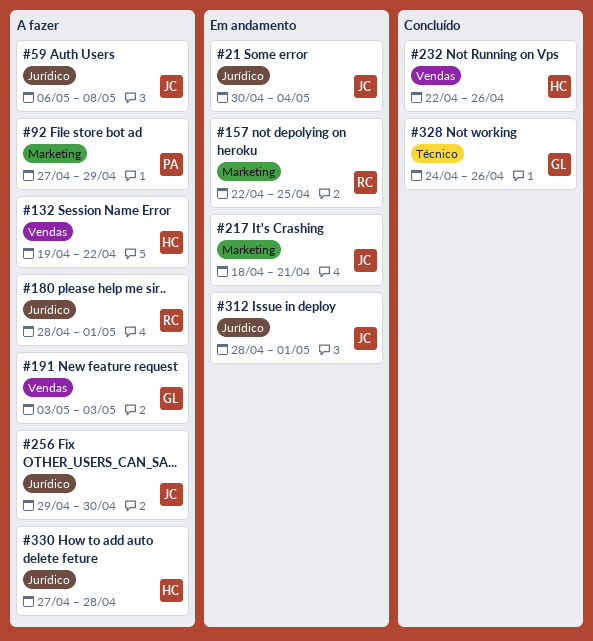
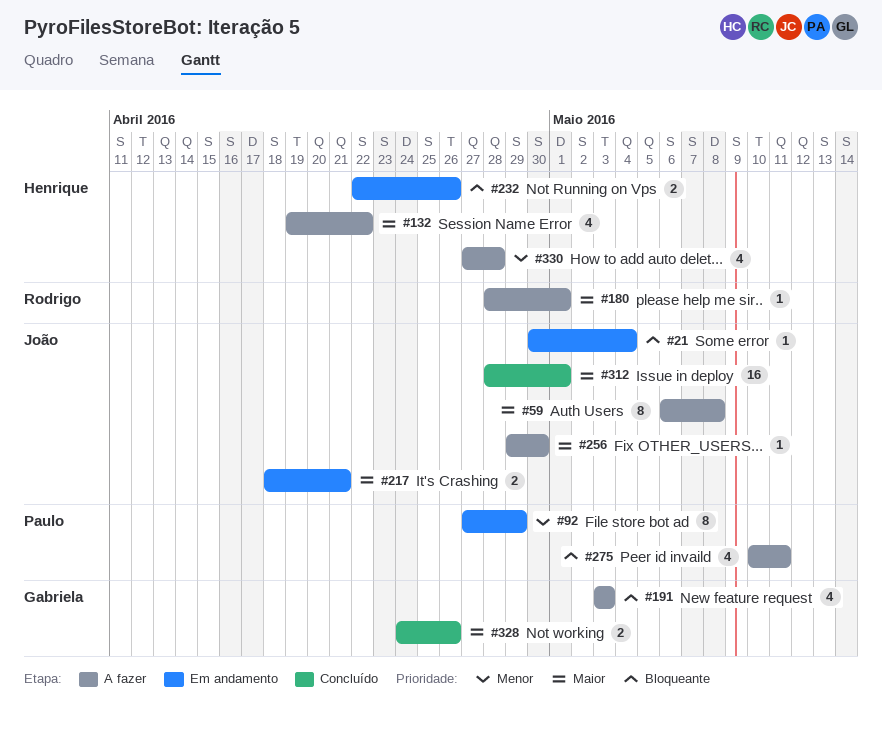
#92, status: A fazer -> Em andamento
#157: present -> none
#232, status: Concluído -> Em andamento
#275: none -> present
#312, status: Em andamento -> Concluído

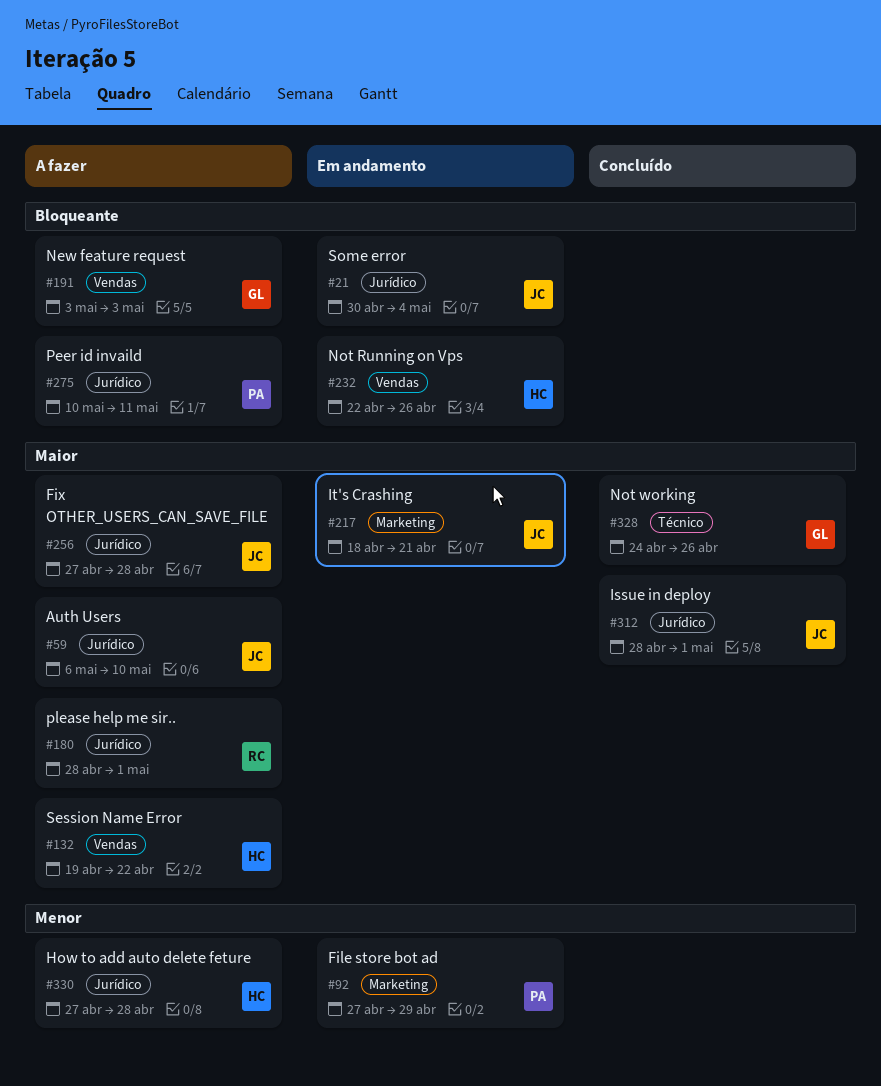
#59, due: May 8 -> May 10
#256, start: Apr 29 -> Apr 27
#256, due: Apr 30 -> Apr 28

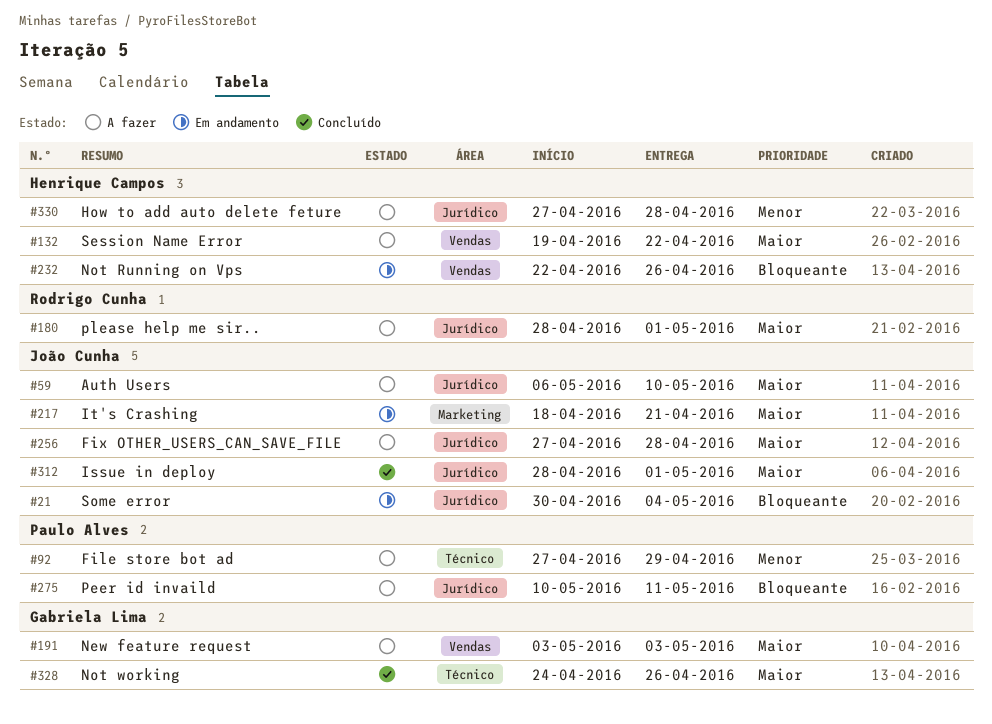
#92, status: Em andamento -> A fazer
#92, label: Marketing -> Técnico
#191, priority: Bloqueante -> Maior

